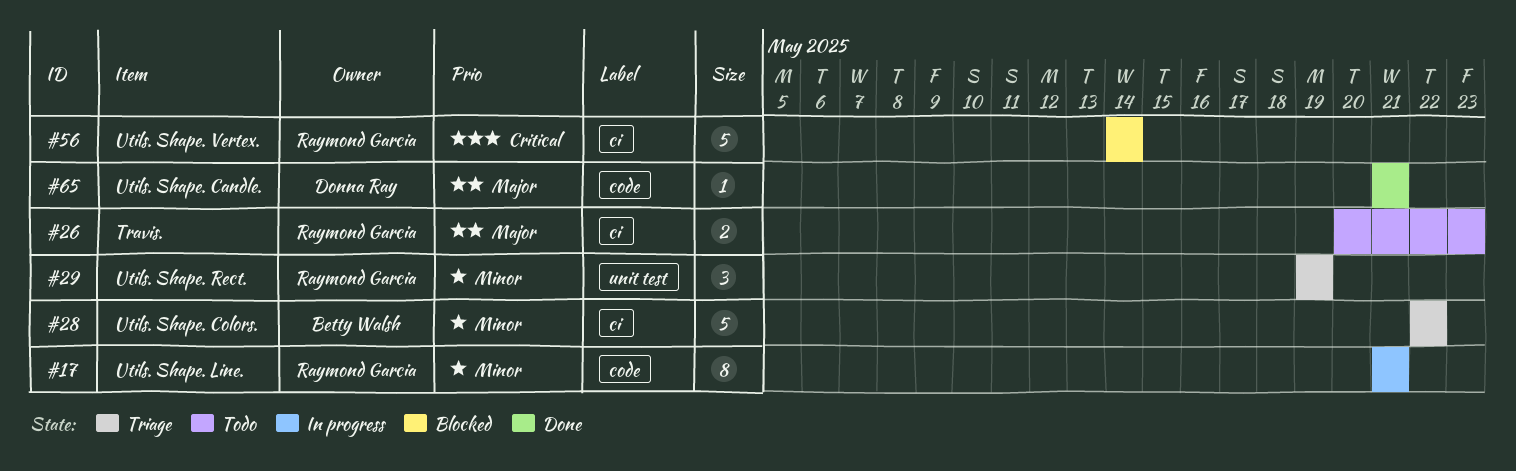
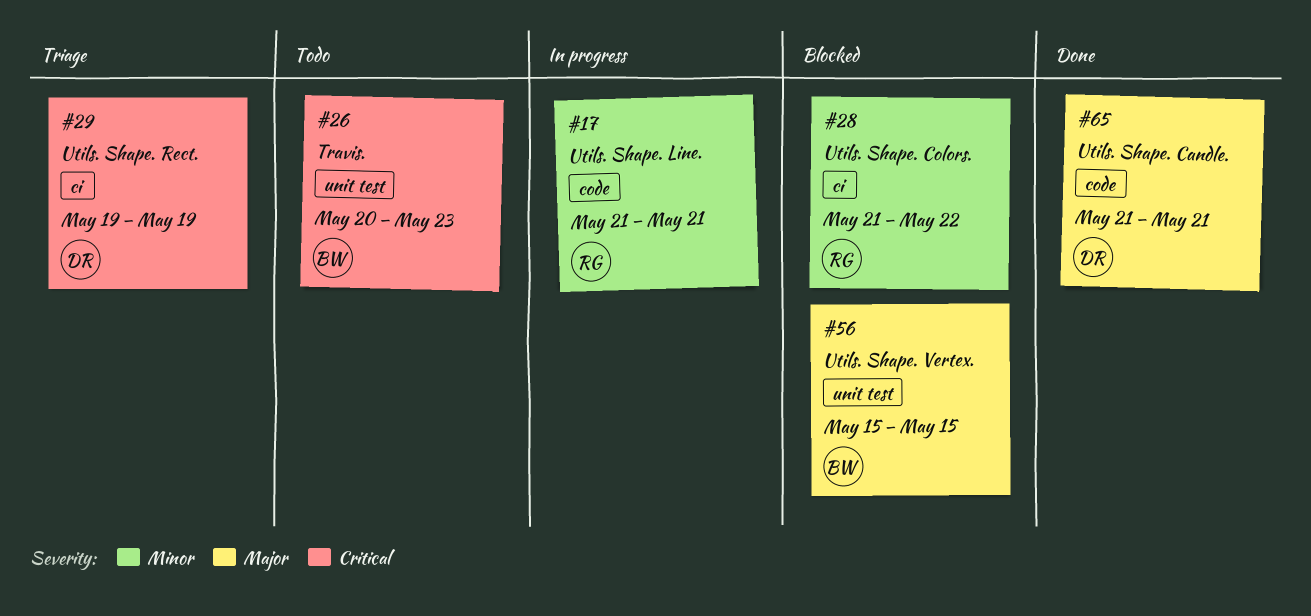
#26, owner: Raymond Garcia -> Betty Walsh
#26, priority: Major -> Critical
#26, label: ci -> unit test
#28, status: Triage -> Blocked
#28, owner: Betty Walsh -> Raymond Garcia
#28, start: May 22 -> May 21
#29, owner: Raymond Garcia -> Donna Ray
#29, priority: Minor -> Critical
#29, label: unit test -> ci
#56, owner: Raymond Garcia -> Betty Walsh
#56, priority: Critical -> Major
#56, label: ci -> unit test
#56, start: May 14 -> May 15
#56, due: May 14 -> May 15

